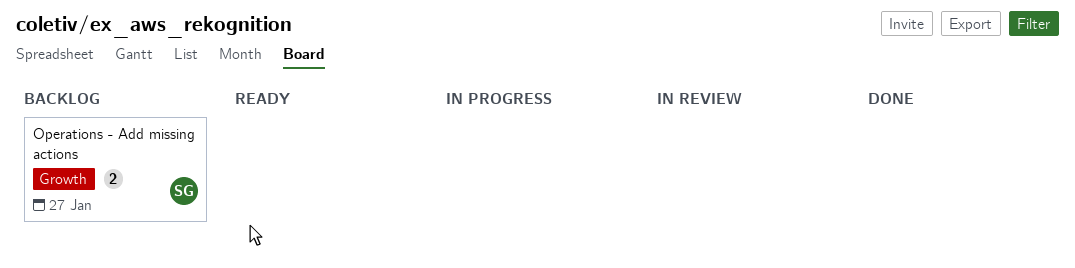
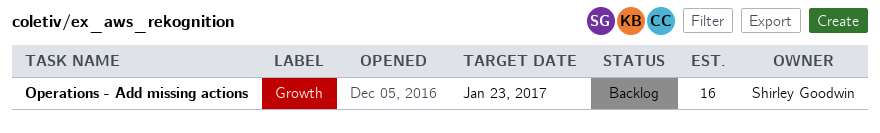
Operations - Add missing actions, estimate: 2 -> 16
Operations - Add missing actions, due: Jan 27 -> Jan 23

